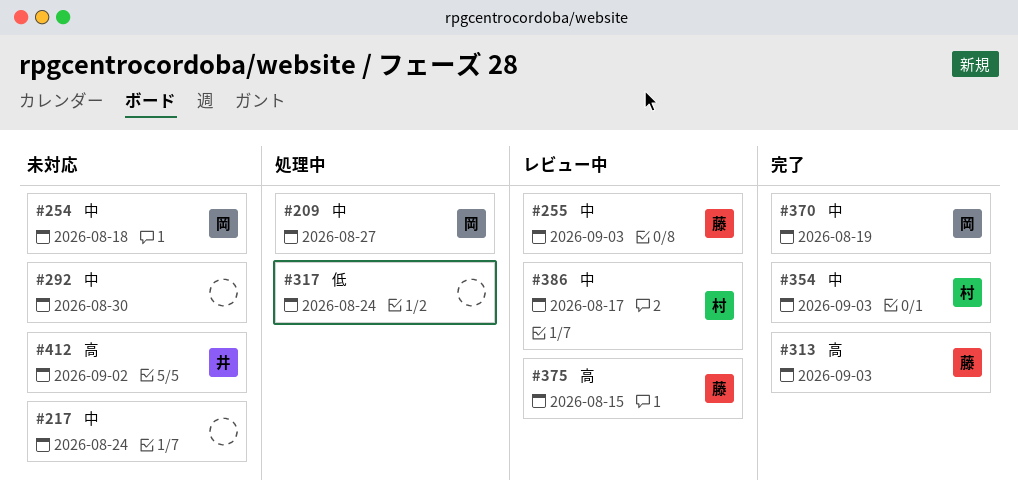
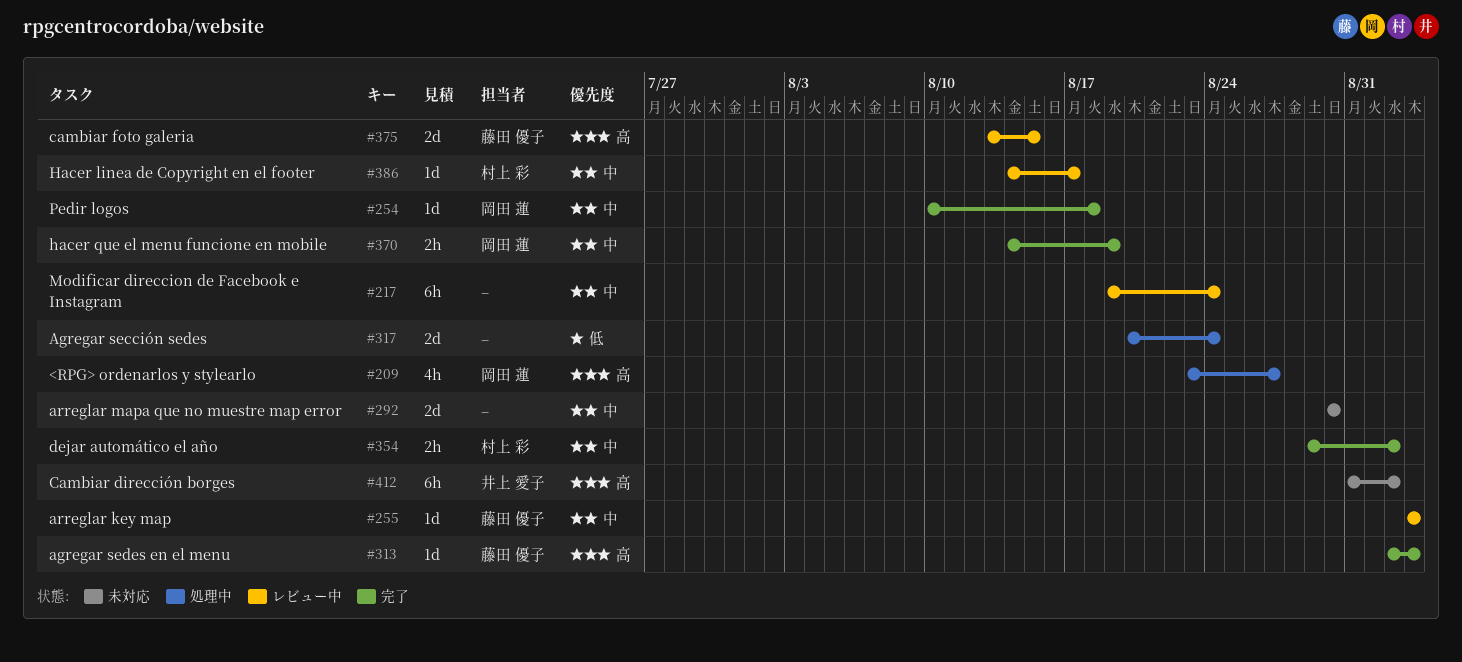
#209, priority: 中 -> 高
#217, status: 未対応 -> レビュー中
#254, status: 未対応 -> 完了
#354, due: Sep 3 -> Sep 2

